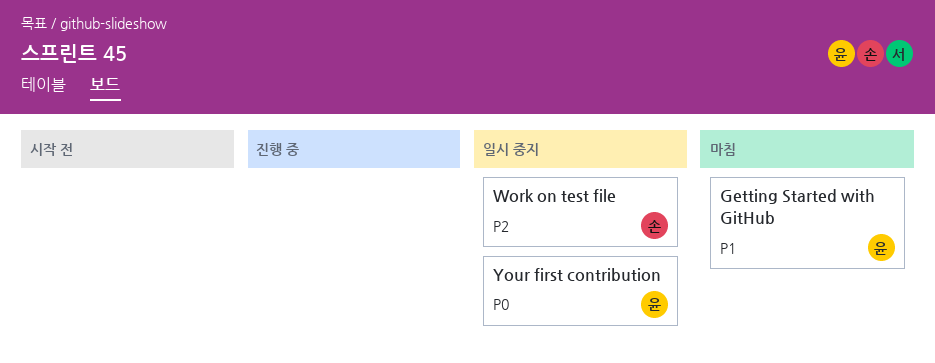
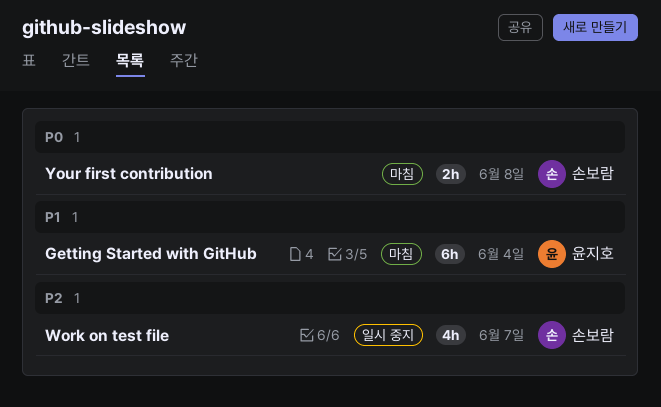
Your first contribution, status: 일시 중지 -> 마침
Your first contribution, owner: 윤지호 -> 손보람

